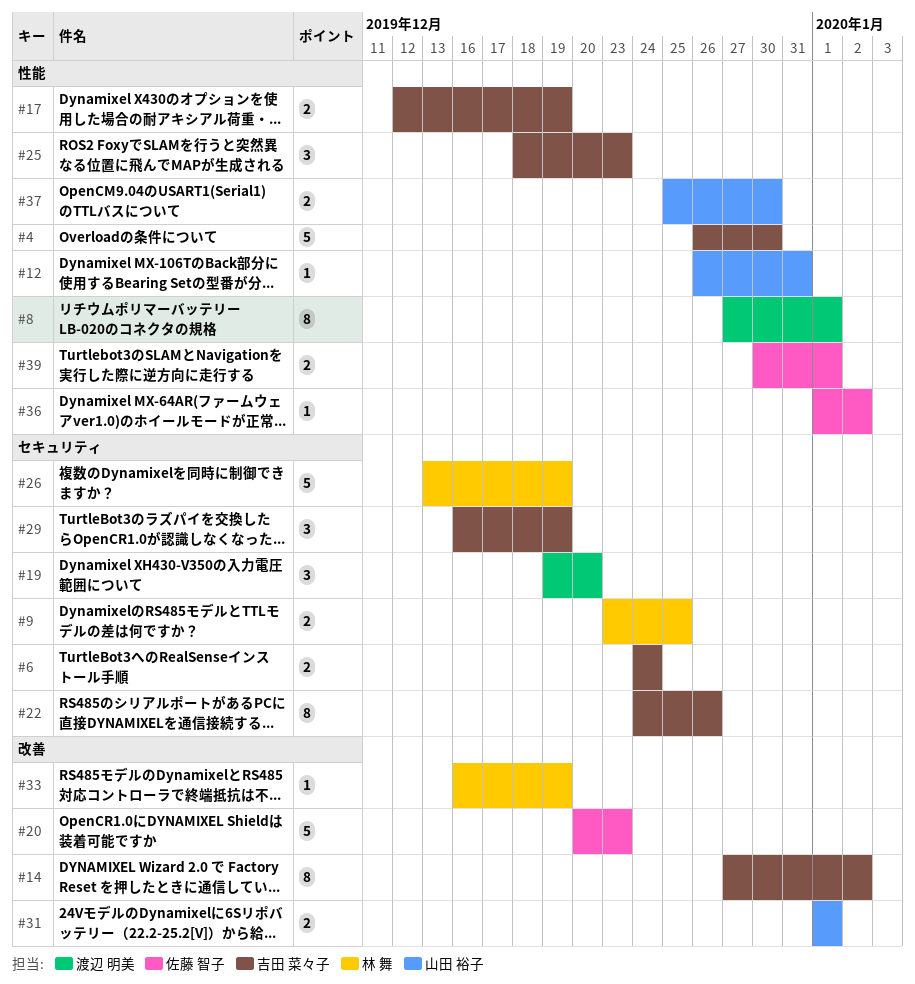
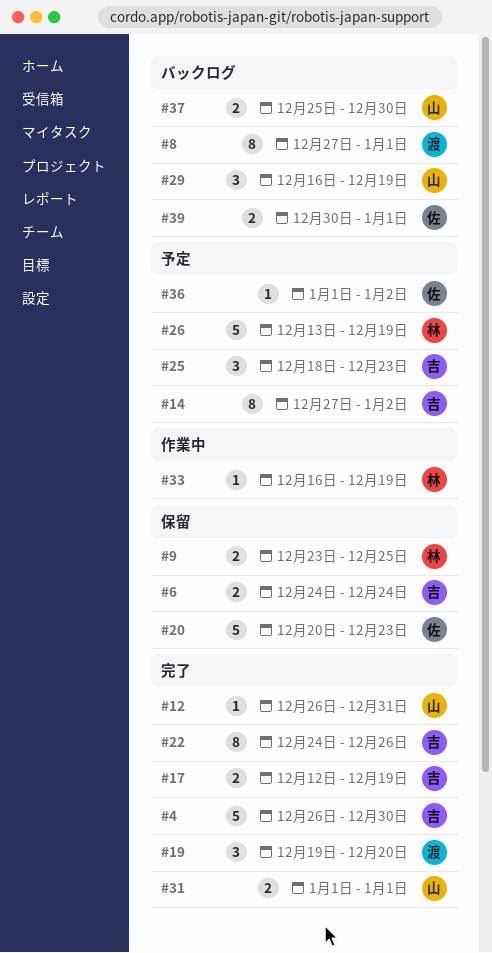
#29, owner: 吉田 菜々子 -> 山田 裕子

